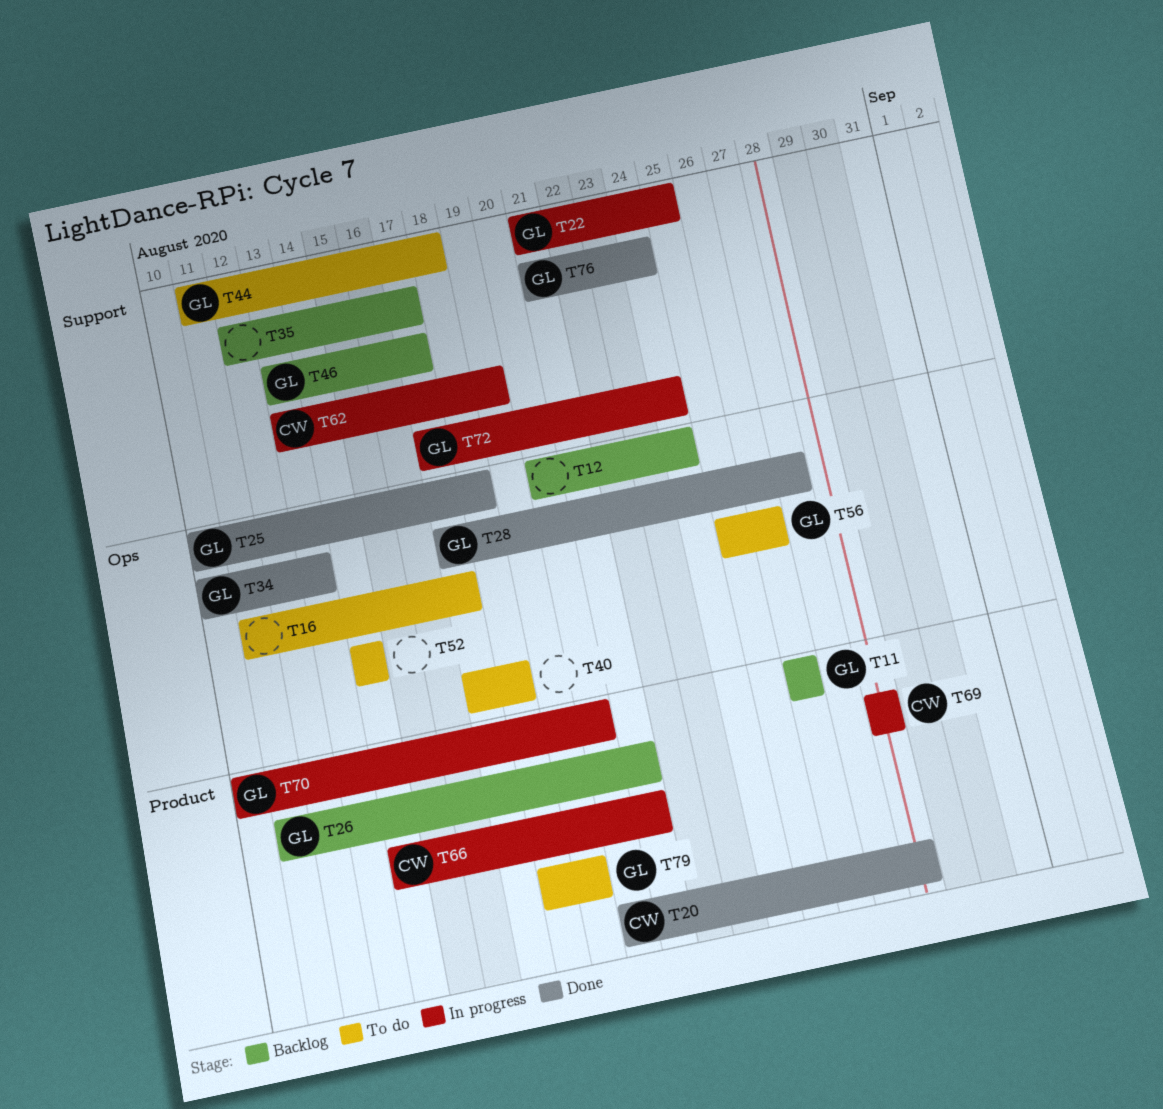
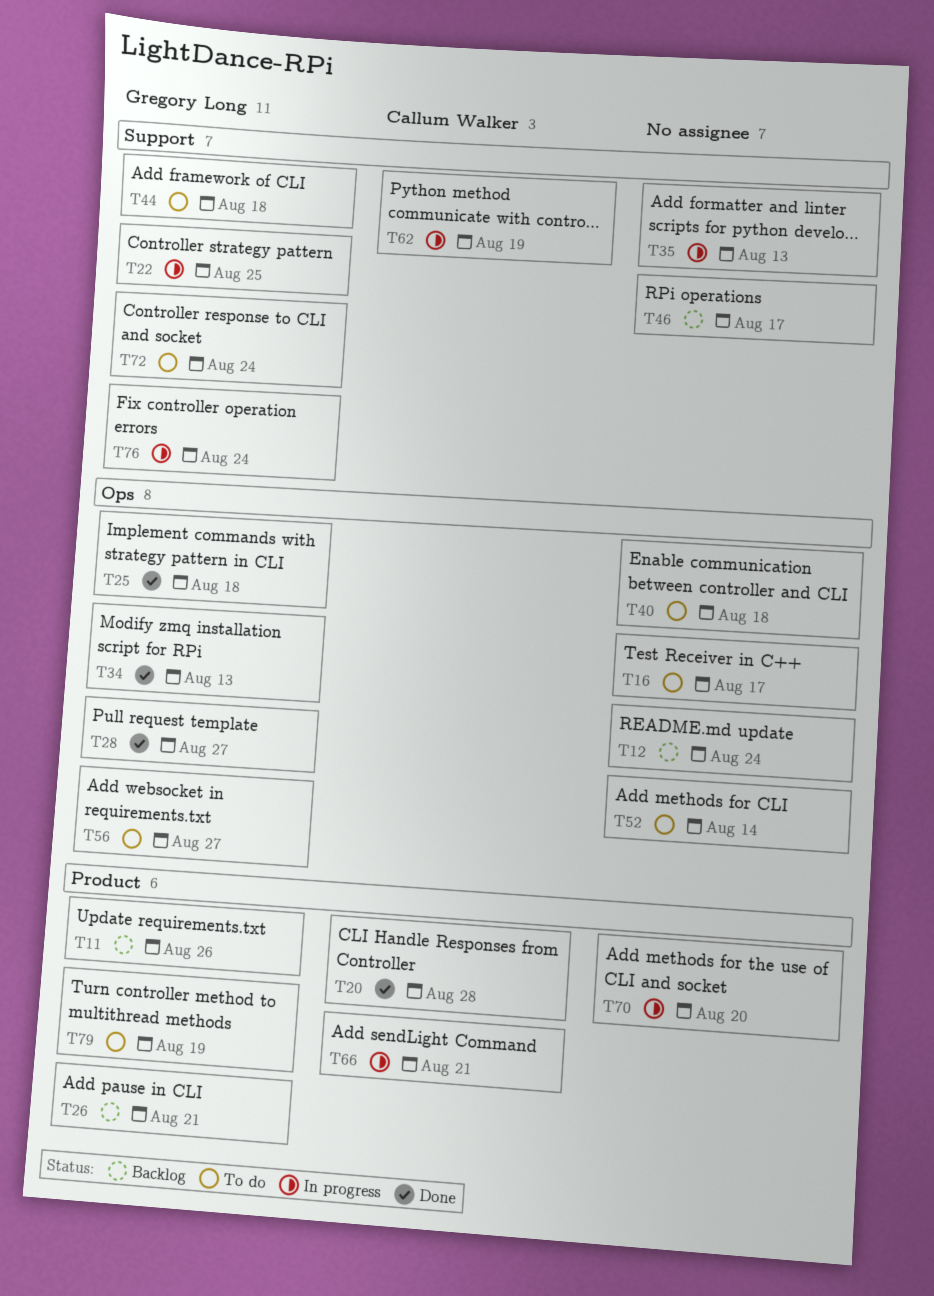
T35, status: Backlog -> In progress
T35, due: Aug 17 -> Aug 13
T46, owner: Gregory Long -> none
T56, due: Aug 26 -> Aug 27
T69: present -> none
T70, owner: Gregory Long -> none
T72, status: In progress -> To do
T76, status: Done -> In progress

